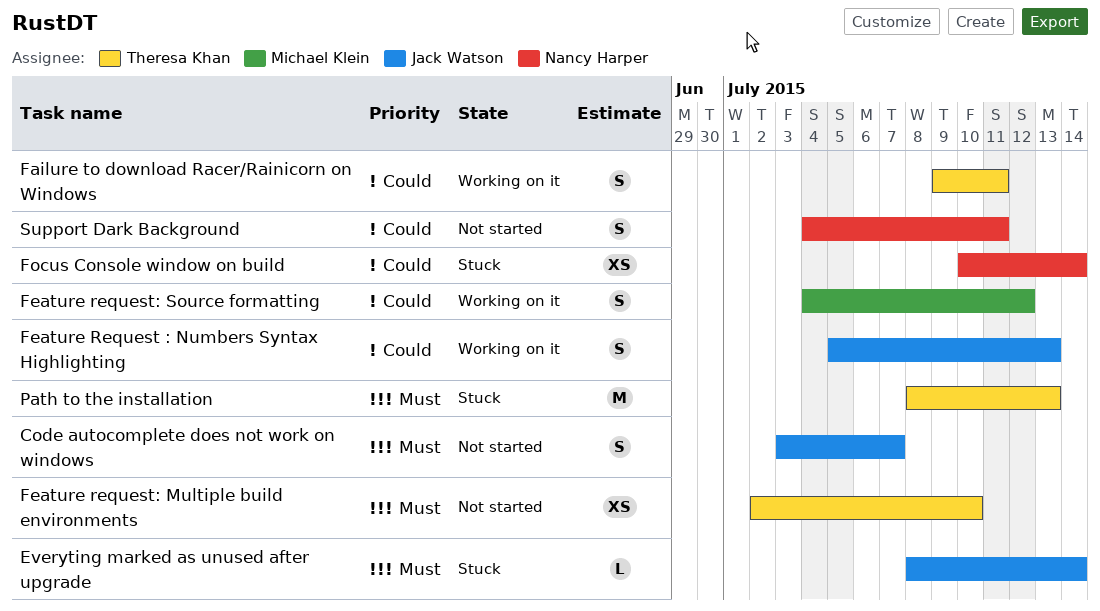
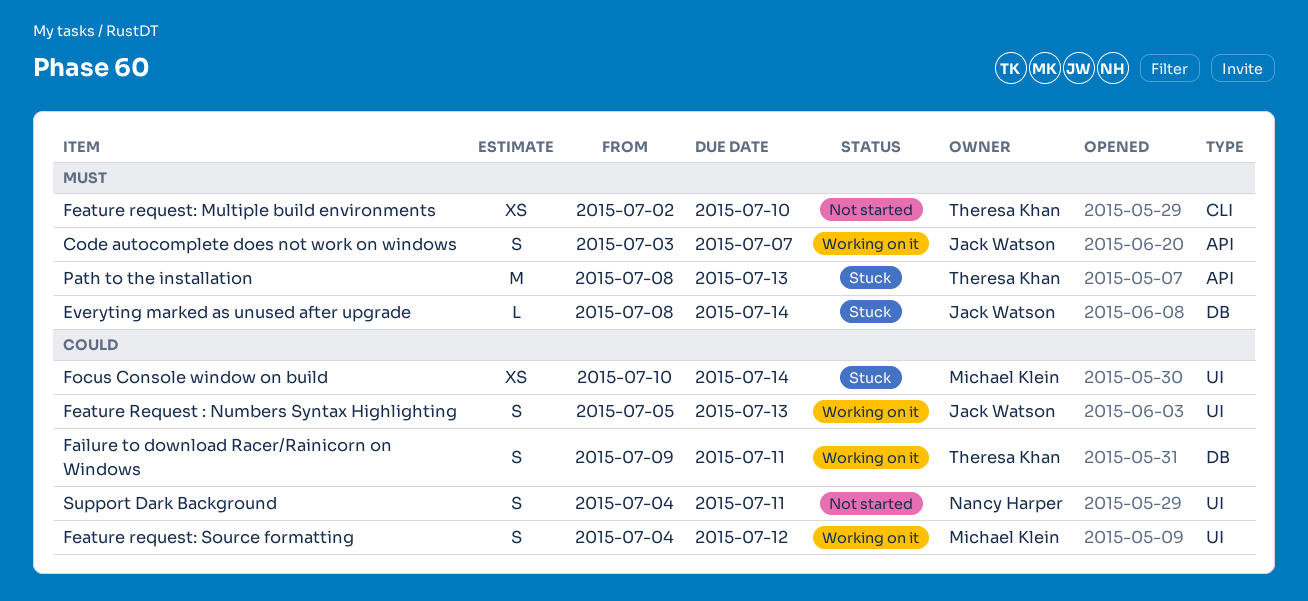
Code autocomplete does not work on windows, status: Not started -> Working on it
Focus Console window on build, owner: Nancy Harper -> Michael Klein

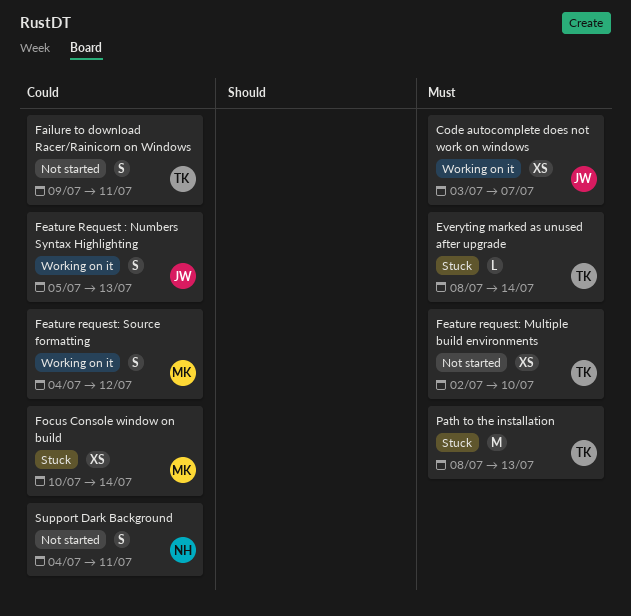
Code autocomplete does not work on windows, estimate: S -> XS
Everyting marked as unused after upgrade, owner: Jack Watson -> Theresa Khan
Failure to download Racer/Rainicorn on Windows, status: Working on it -> Not started

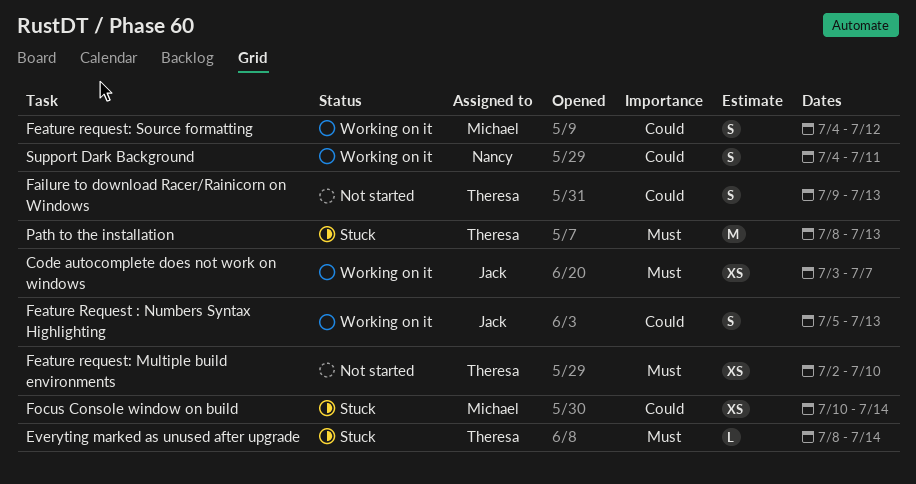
Failure to download Racer/Rainicorn on Windows, due: Jul 11 -> Jul 13
Support Dark Background, status: Not started -> Working on it

